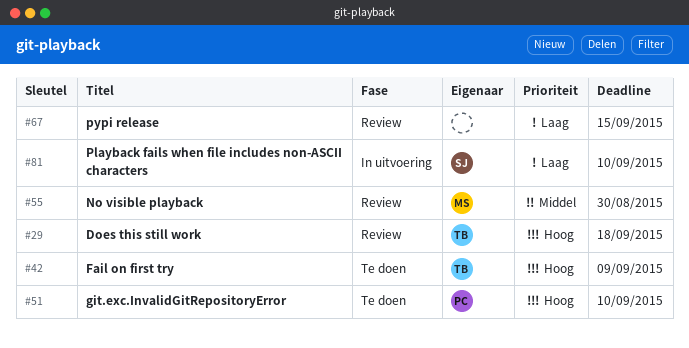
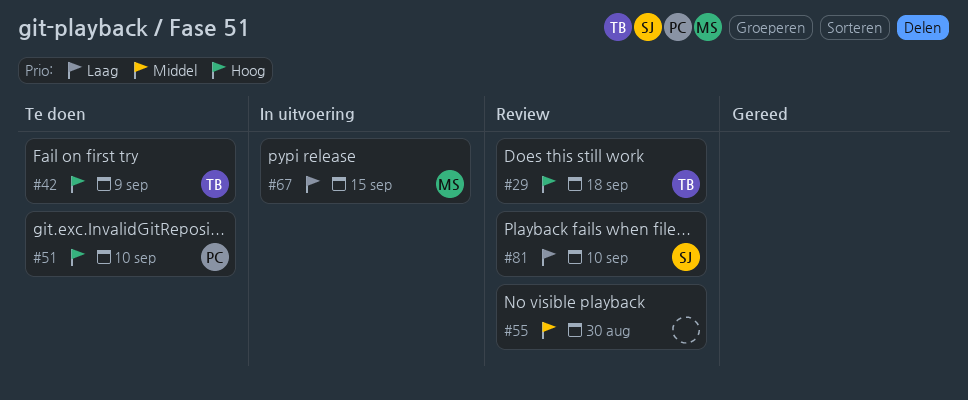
#55, owner: MS -> none
#67, status: Review -> In uitvoering
#67, owner: none -> MS
#81, status: In uitvoering -> Review

